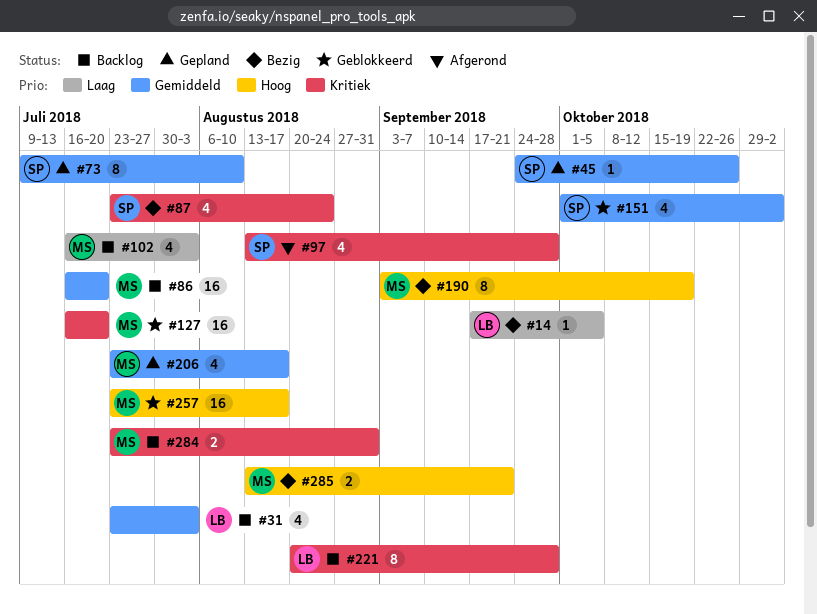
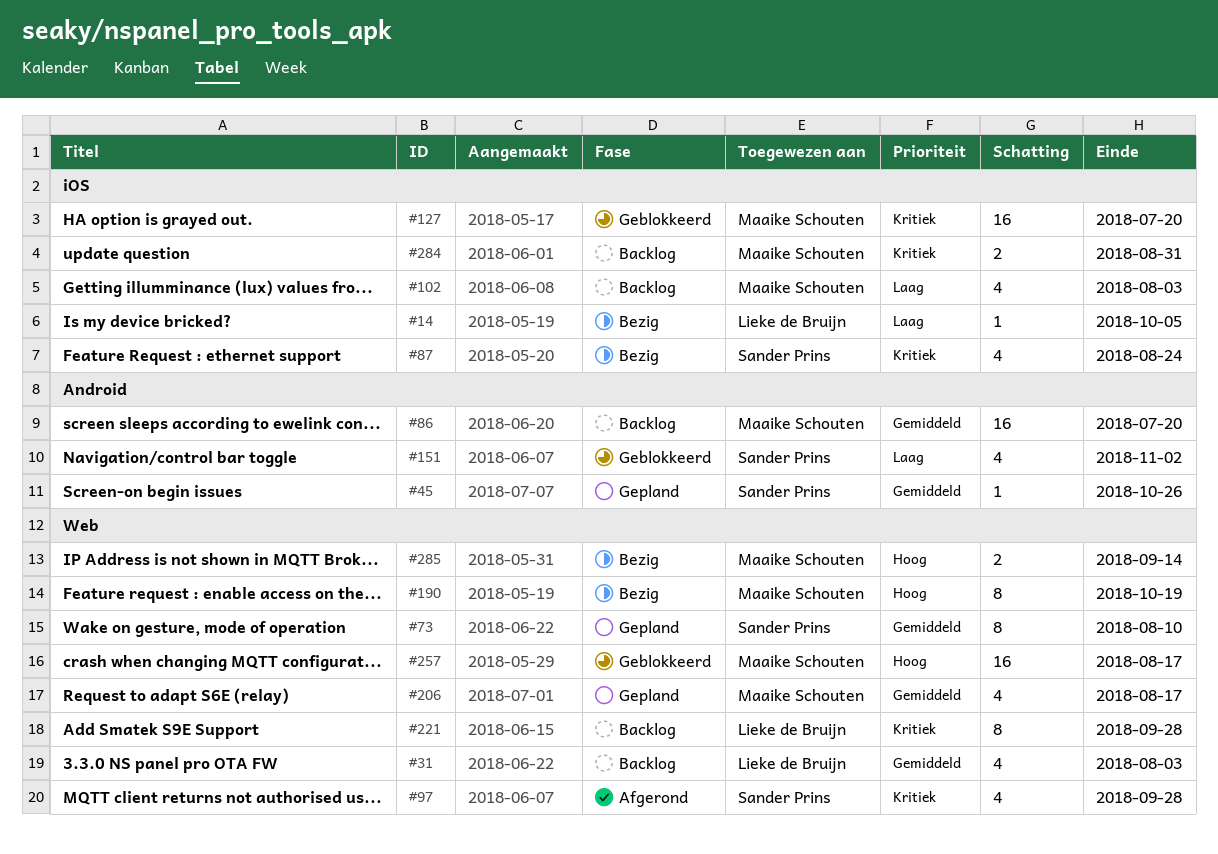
#151, priority: Gemiddeld -> Laag
#285, due: Sep 21 -> Sep 14

